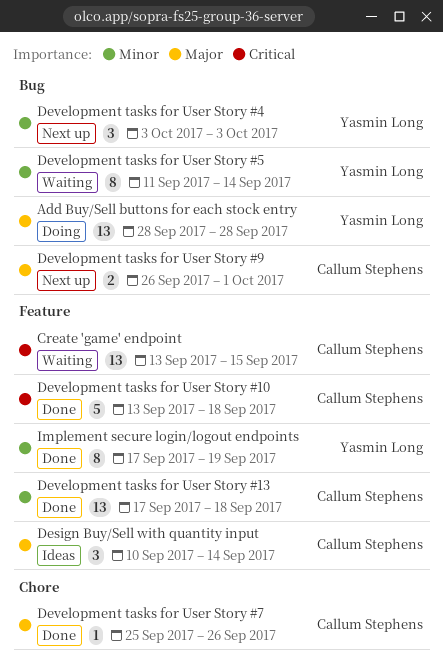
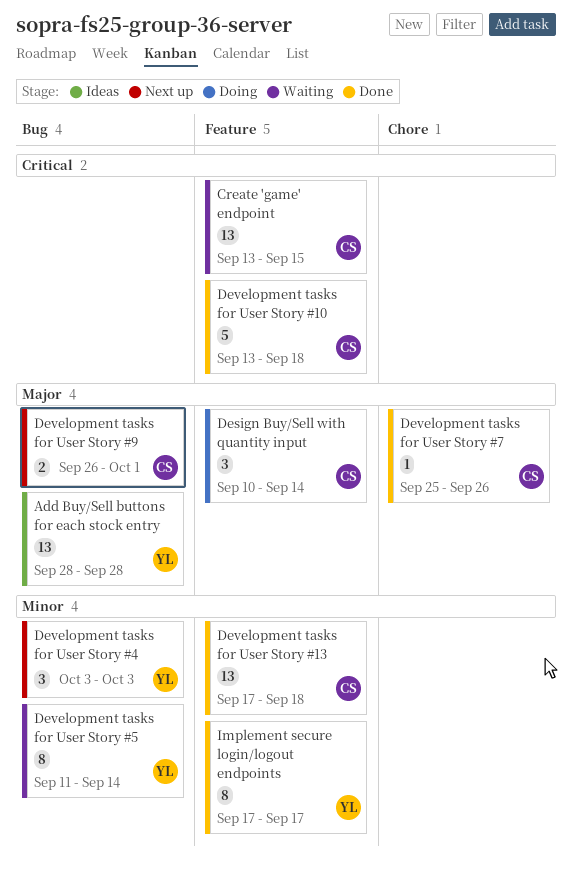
Add Buy/Sell buttons for each stock entry, status: Doing -> Ideas
Design Buy/Sell with quantity input, status: Ideas -> Doing
Implement secure login/logout endpoints, due: Sep 19 -> Sep 17

